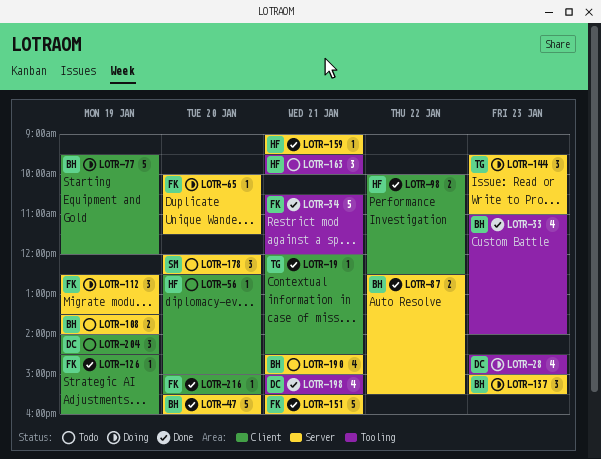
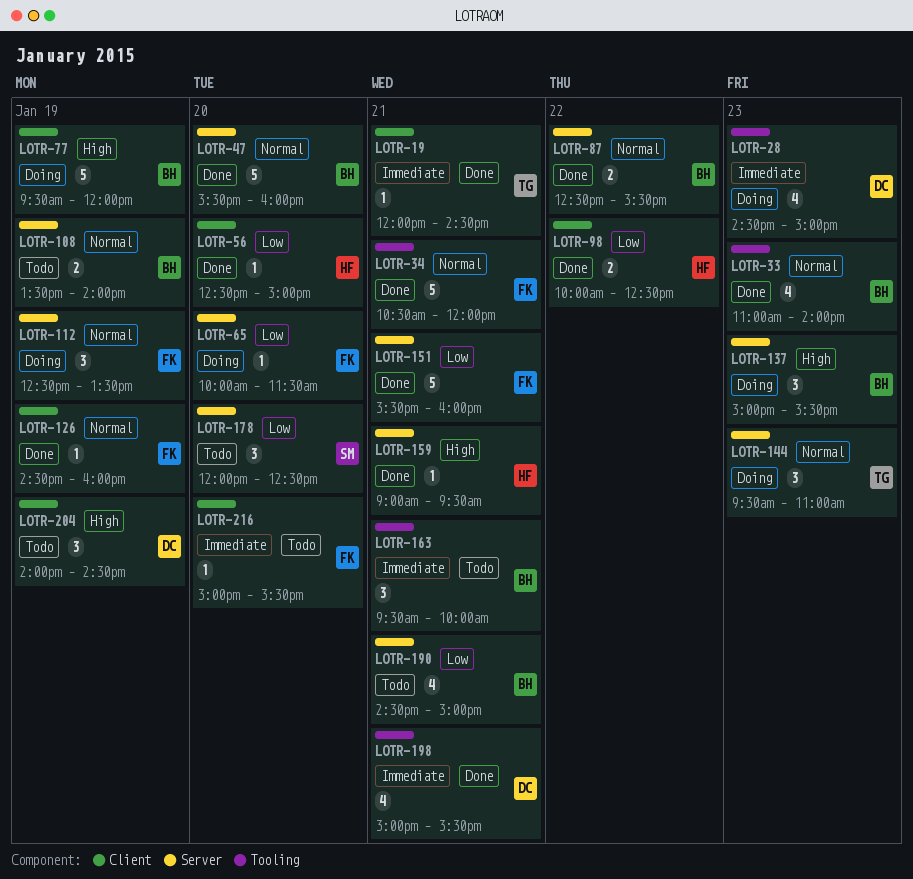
LOTR-56, status: Todo -> Done
LOTR-163, owner: HF -> BH
LOTR-216, status: Done -> Todo

